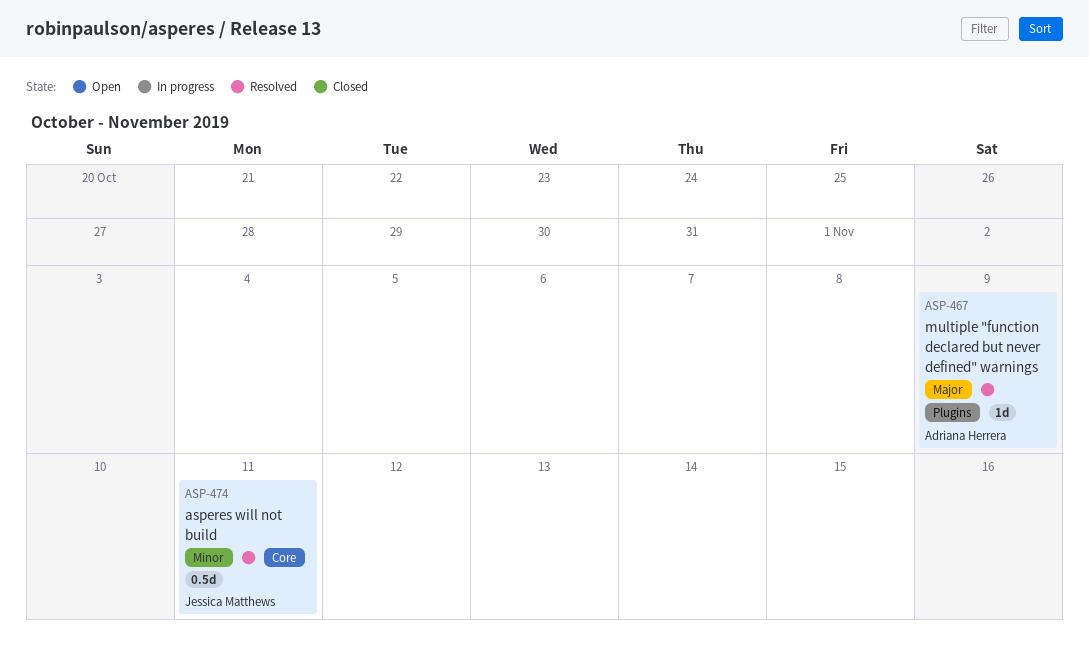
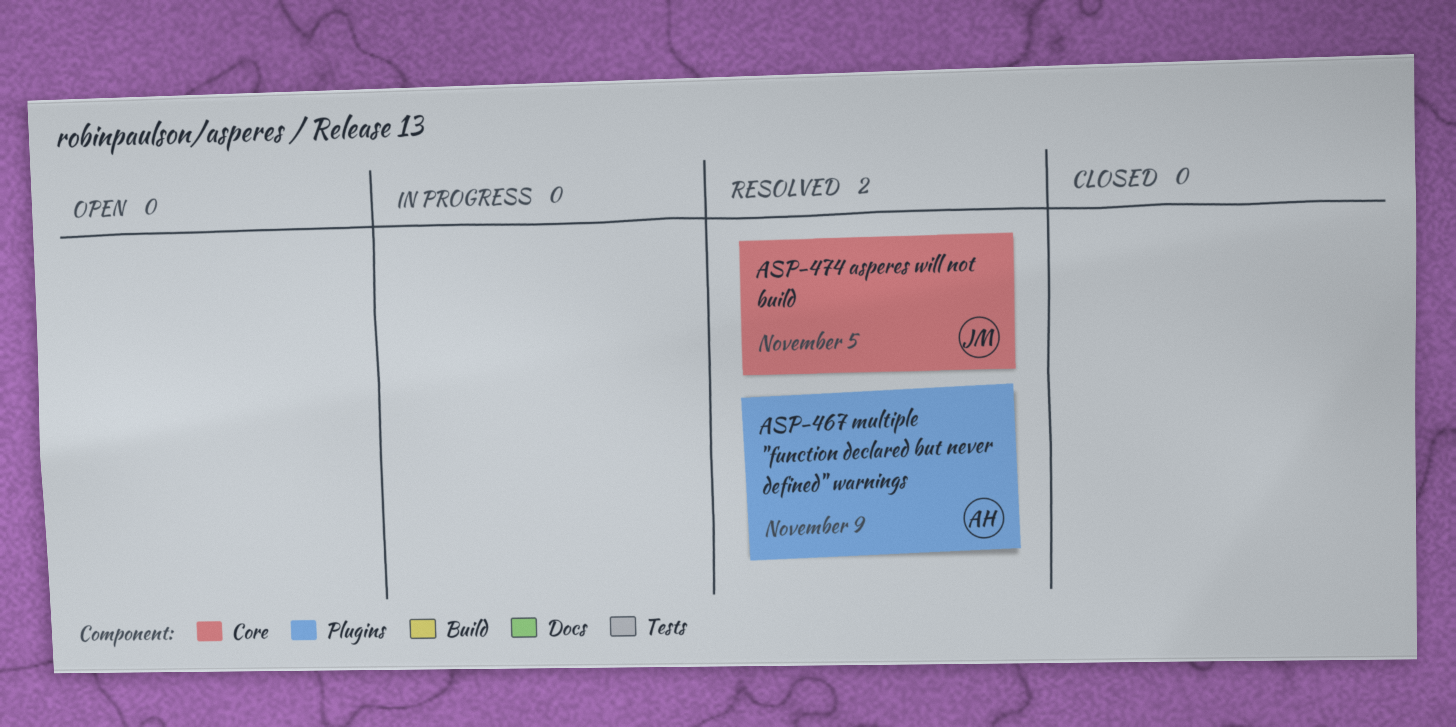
ASP-474, due: Nov 11 -> Nov 5

